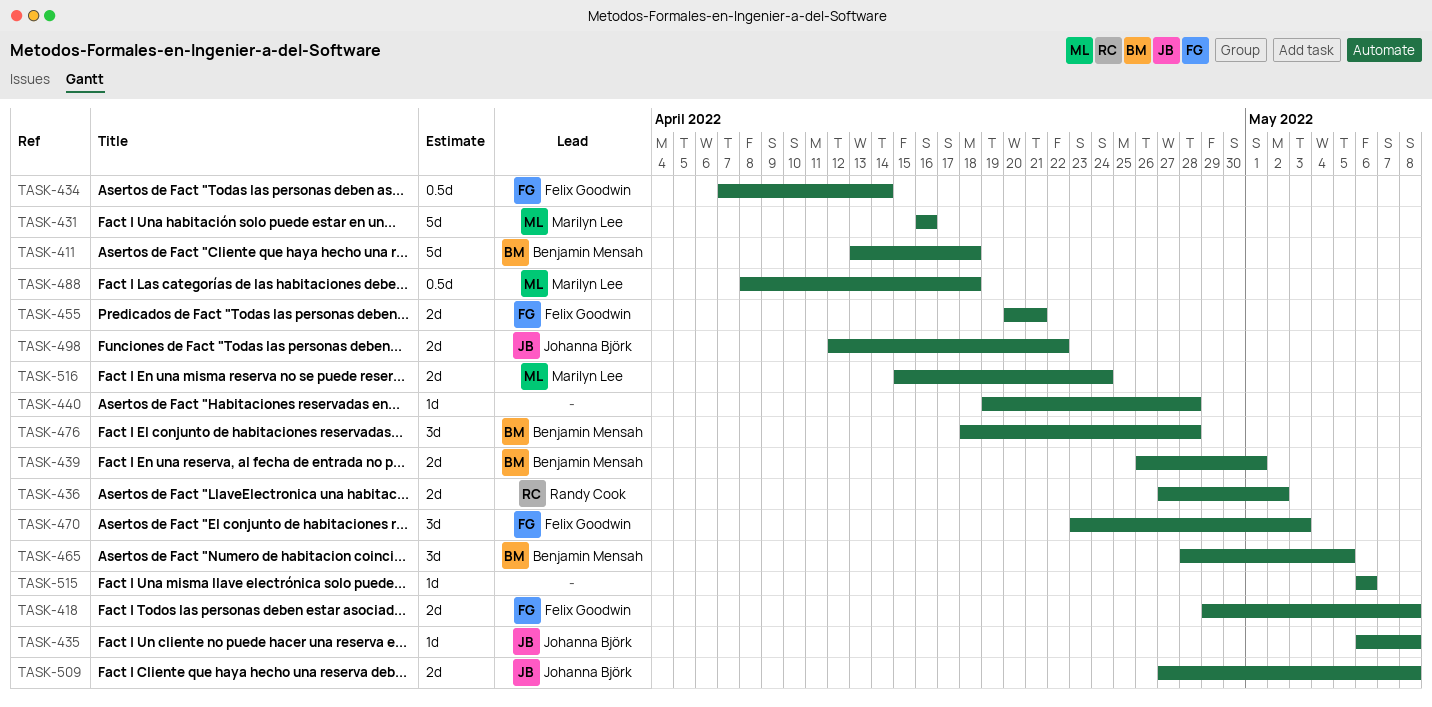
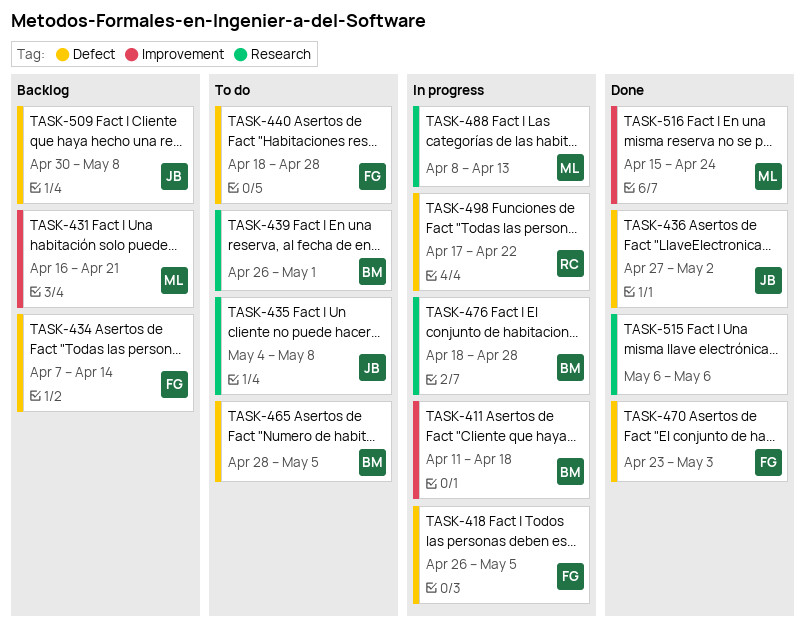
TASK-411, start: Apr 13 -> Apr 11
TASK-418, start: Apr 29 -> Apr 26
TASK-418, due: May 8 -> May 5
TASK-431, due: Apr 16 -> Apr 21
TASK-435, start: May 6 -> May 4
TASK-436, owner: Randy Cook -> Johanna Björk
TASK-440, owner: none -> Felix Goodwin
TASK-440, start: Apr 19 -> Apr 18
TASK-455: present -> none
TASK-488, due: Apr 18 -> Apr 13
TASK-498, owner: Johanna Björk -> Randy Cook
TASK-498, start: Apr 12 -> Apr 17
TASK-509, start: Apr 27 -> Apr 30

